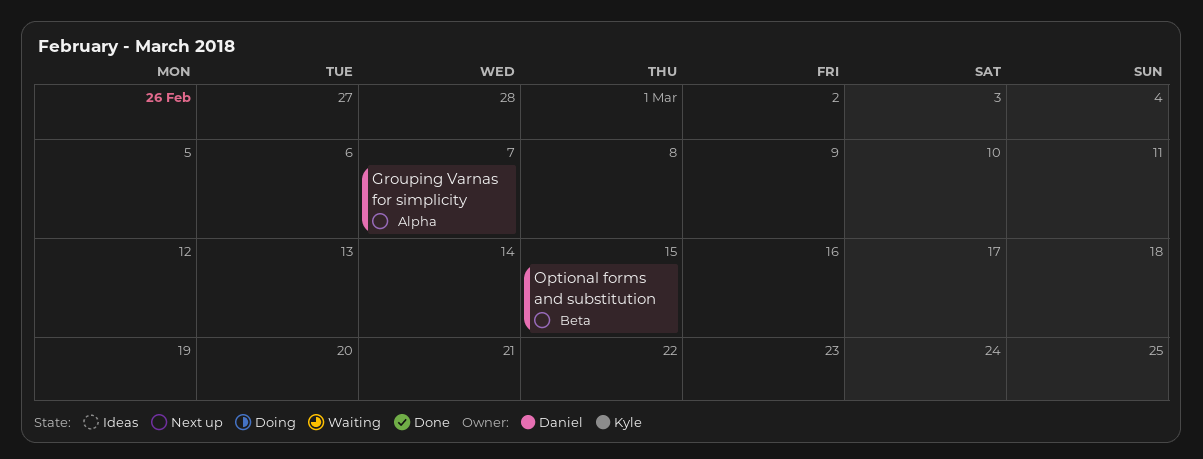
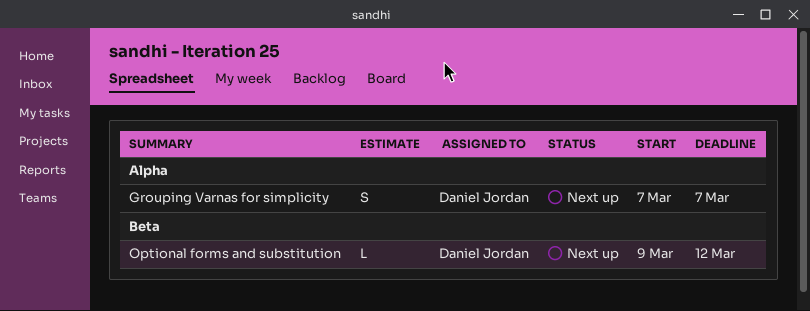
Optional forms and substitution, due: Mar 15 -> Mar 12

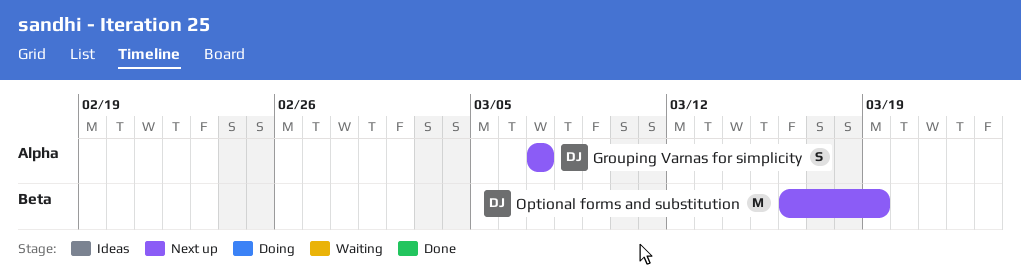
Optional forms and substitution, estimate: L -> M
Optional forms and substitution, start: Mar 9 -> Mar 16
Optional forms and substitution, due: Mar 12 -> Mar 19

